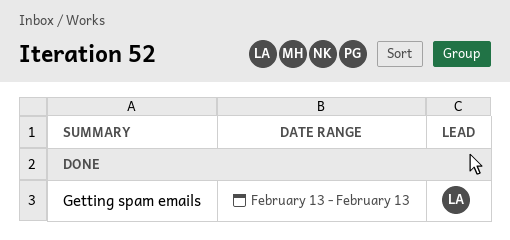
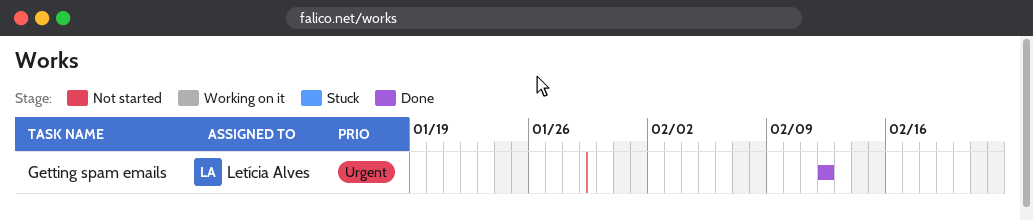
Getting spam emails, start: Feb 13 -> Feb 12
Getting spam emails, due: Feb 13 -> Feb 12

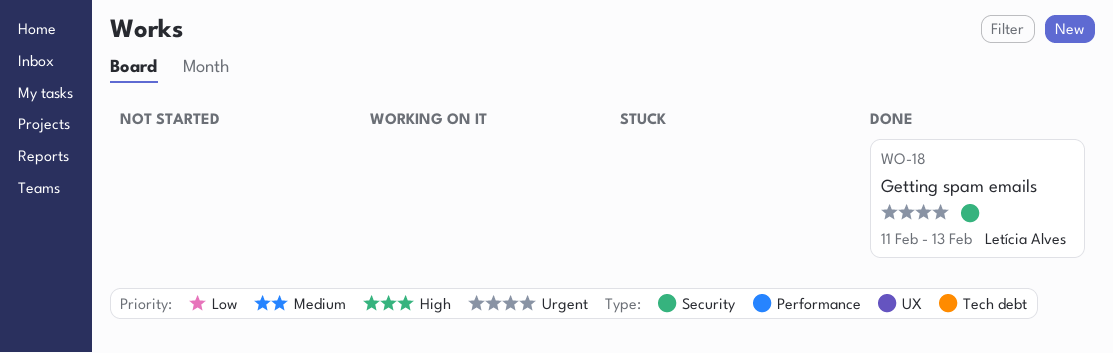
Getting spam emails, start: Feb 12 -> Feb 11
Getting spam emails, due: Feb 12 -> Feb 13

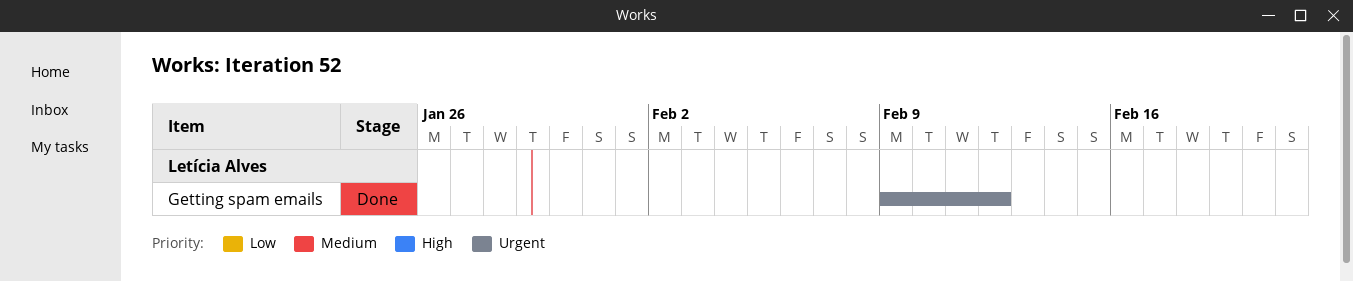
Getting spam emails, start: Feb 11 -> Feb 9
Getting spam emails, due: Feb 13 -> Feb 12

